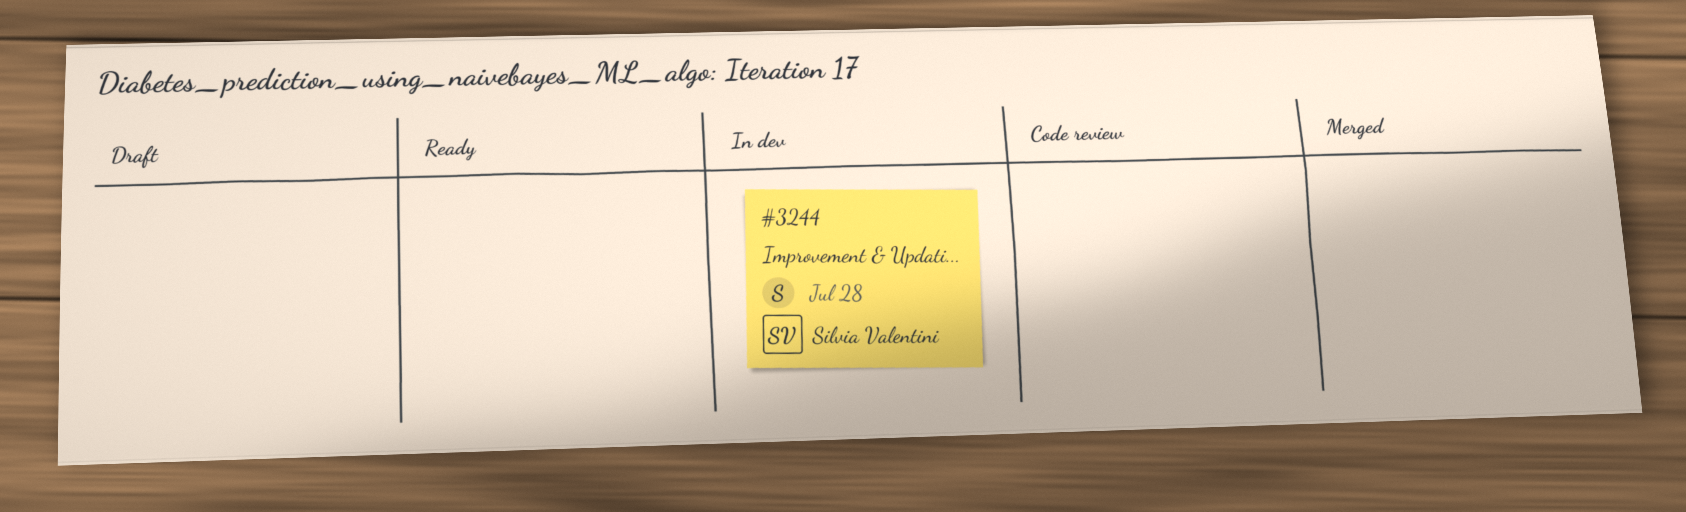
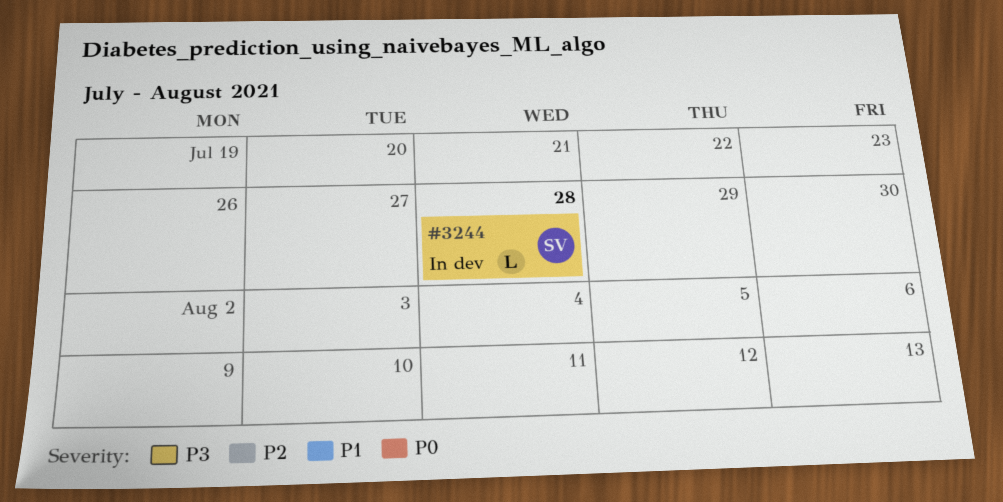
#3244, estimate: S -> L

